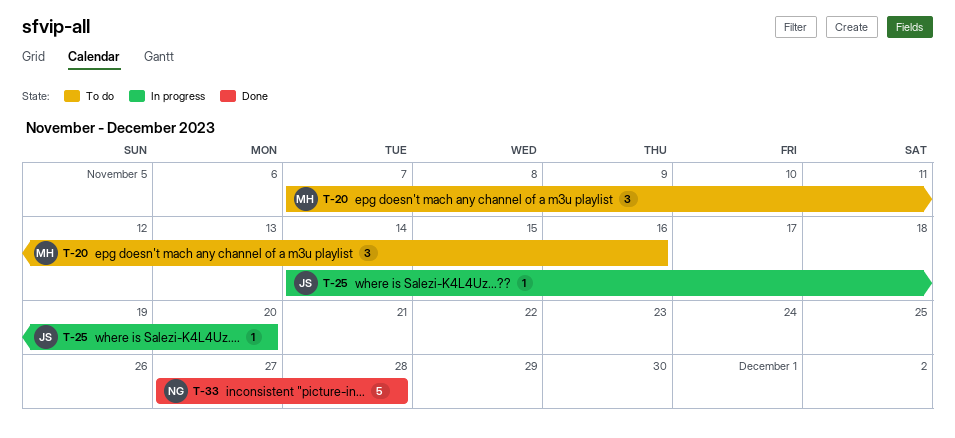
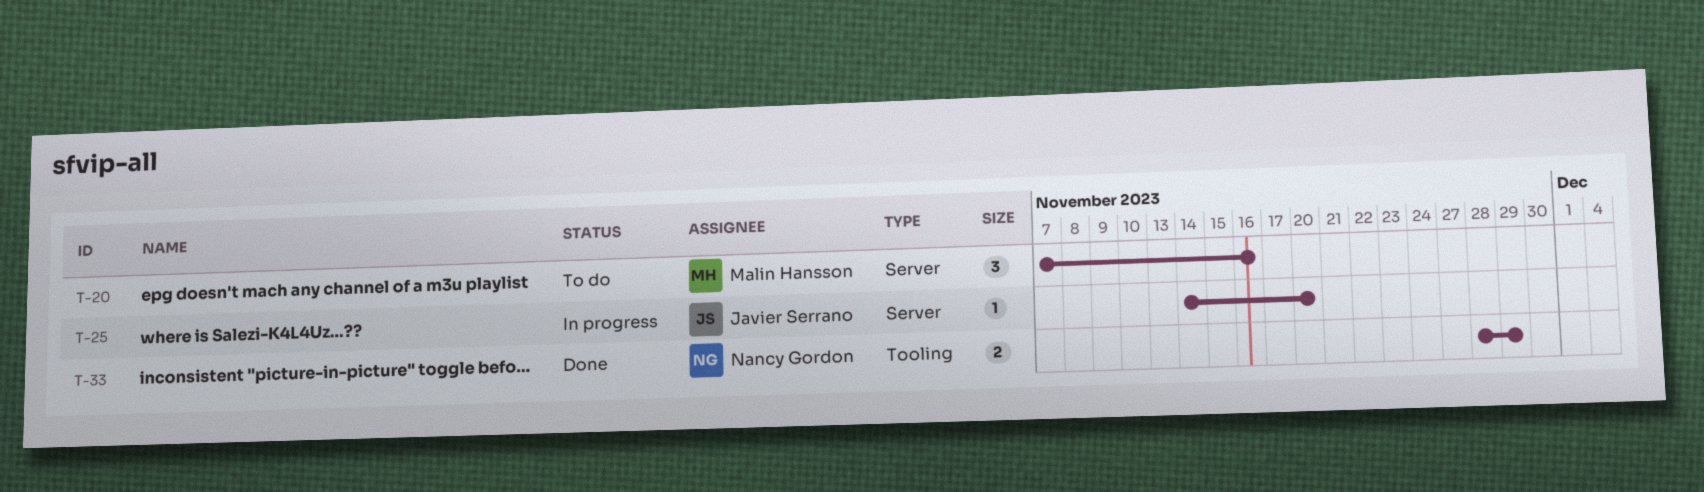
T-33, estimate: 5 -> 2
T-33, start: Nov 27 -> Nov 28
T-33, due: Nov 28 -> Nov 29

